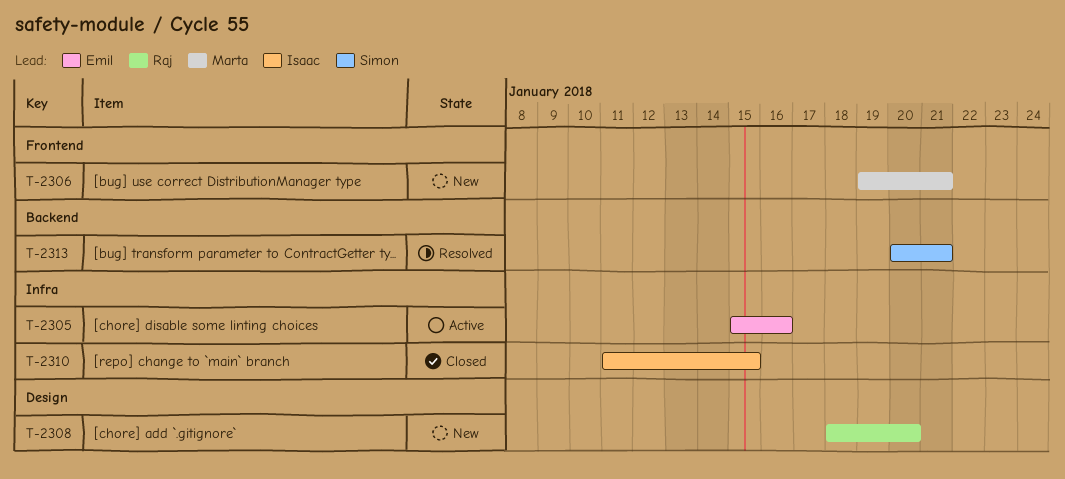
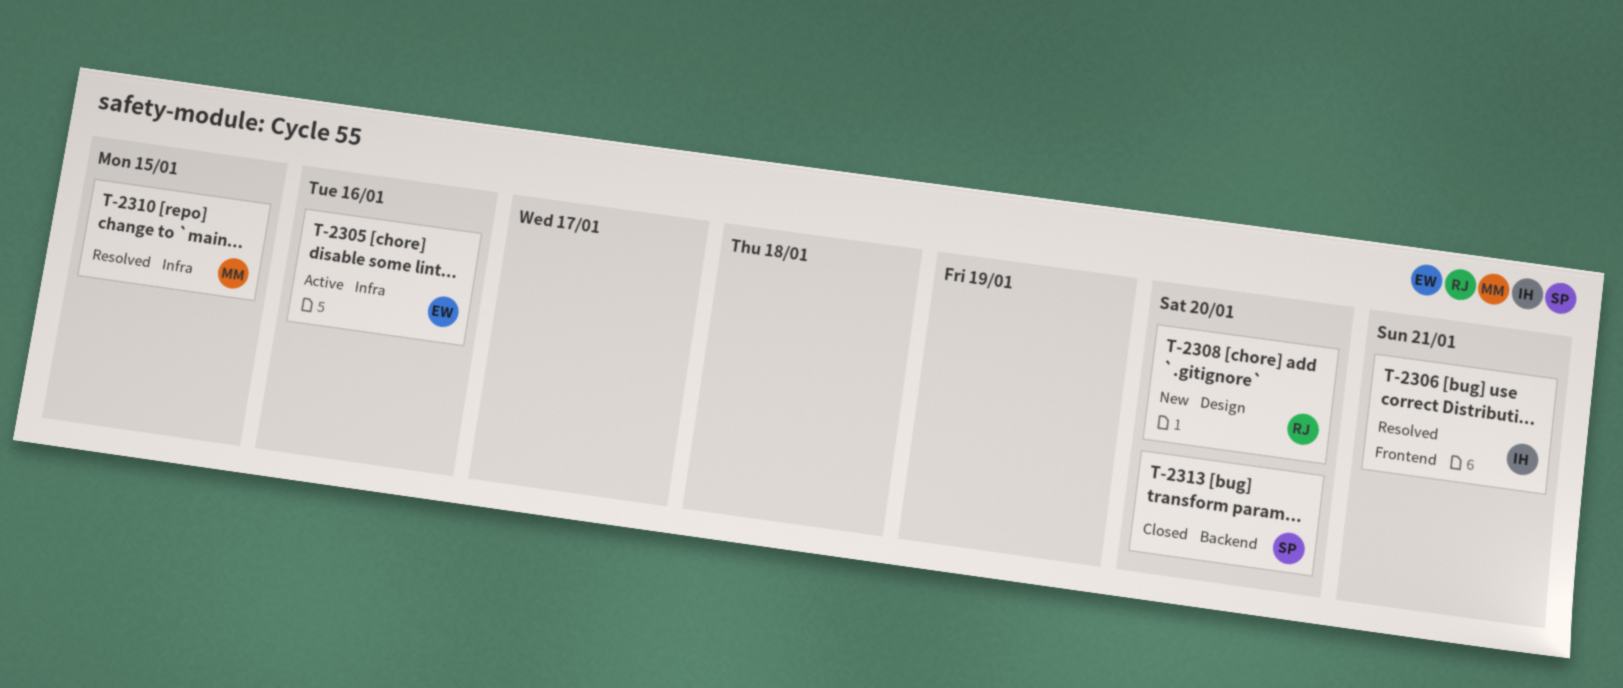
T-2306, status: New -> Resolved
T-2306, owner: Marta -> Isaac
T-2310, status: Closed -> Resolved
T-2310, owner: Isaac -> Marta
T-2313, status: Resolved -> Closed
T-2313, due: Jan 21 -> Jan 20

